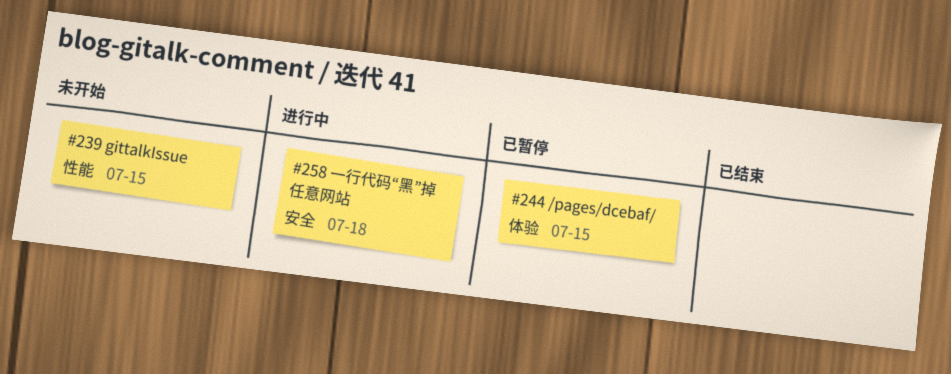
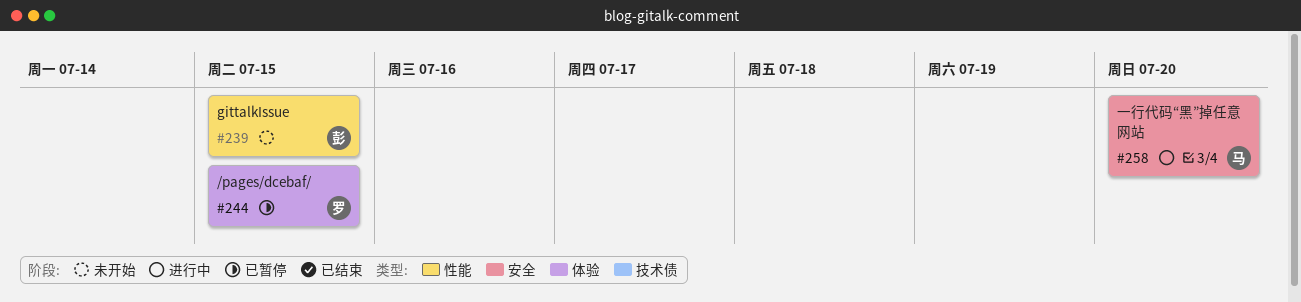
#258, due: Jul 18 -> Jul 20

